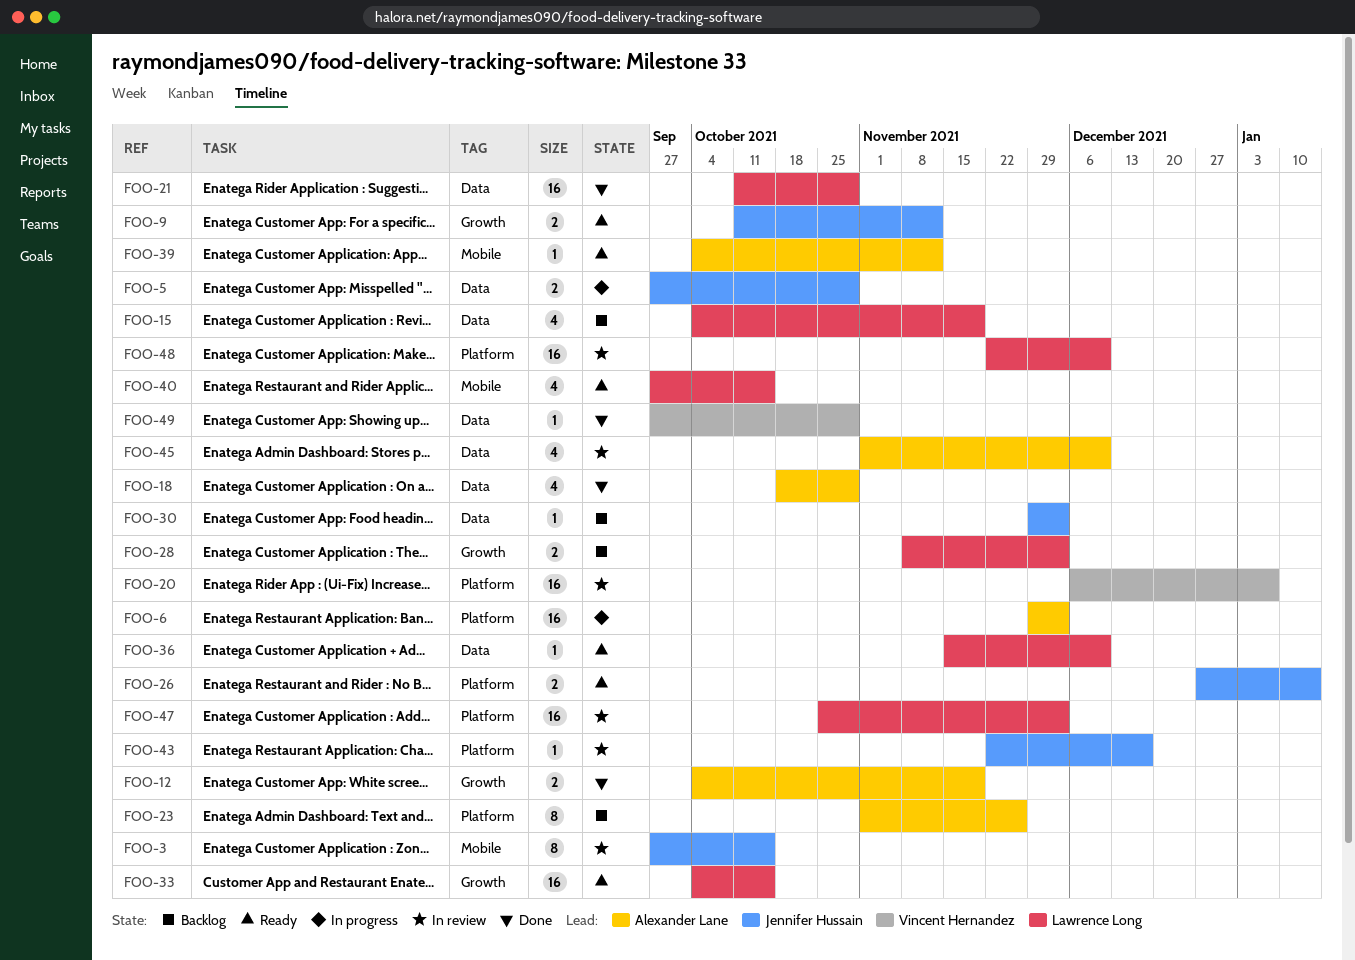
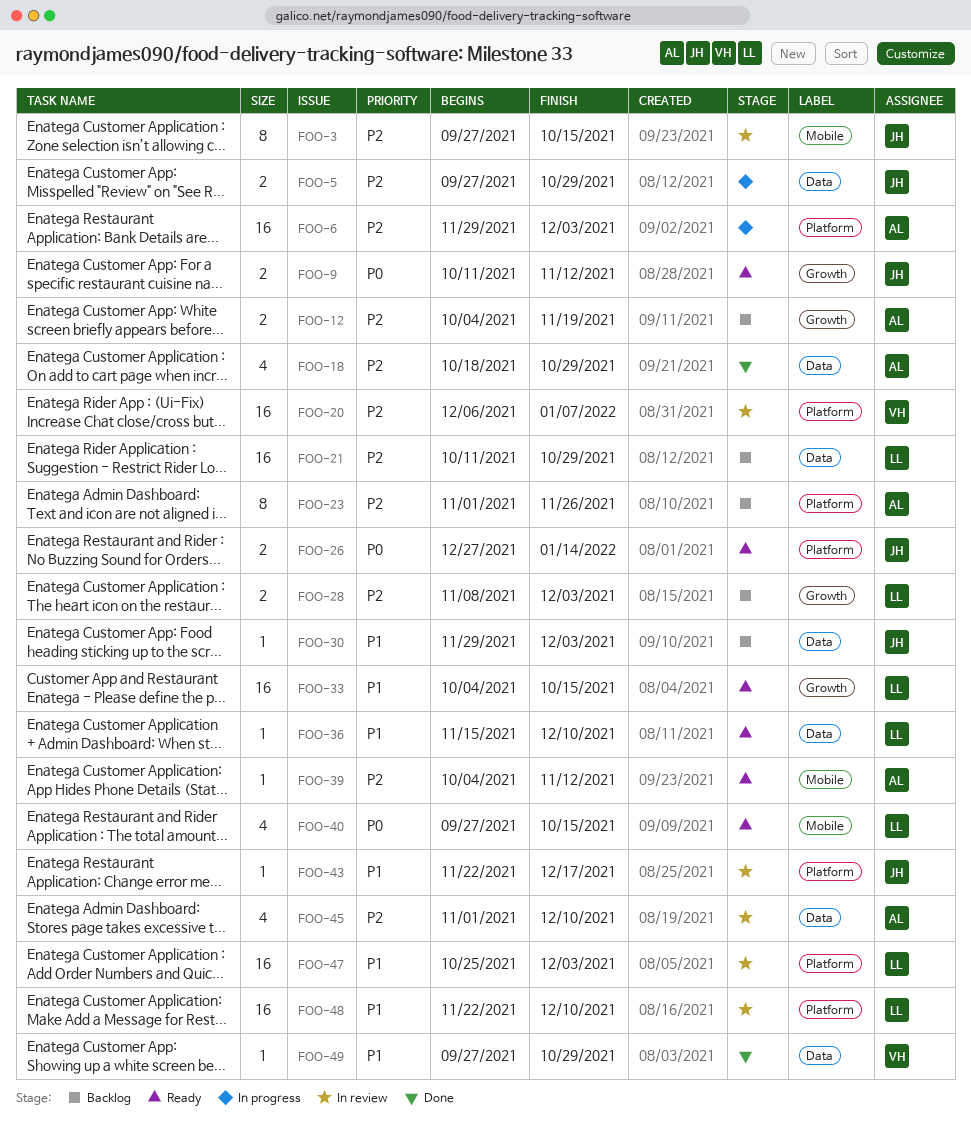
FOO-12, status: Done -> Backlog
FOO-15: present -> none
FOO-21, status: Done -> Backlog

